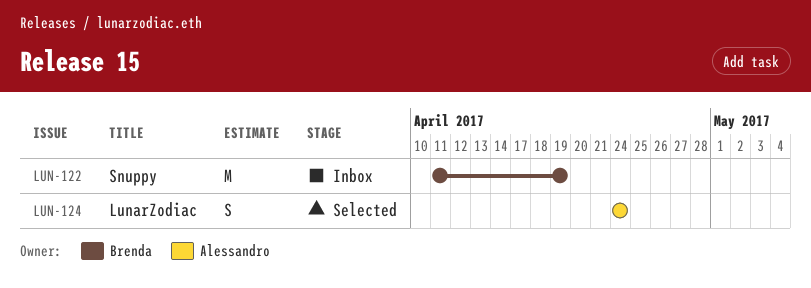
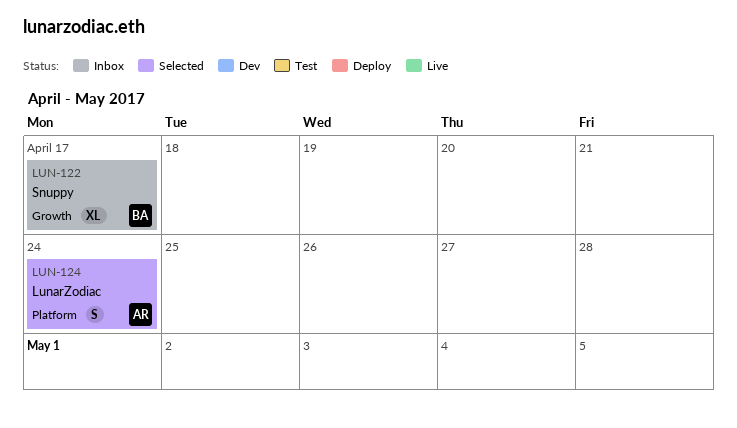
LUN-122, estimate: M -> XL
LUN-122, due: Apr 19 -> Apr 17

